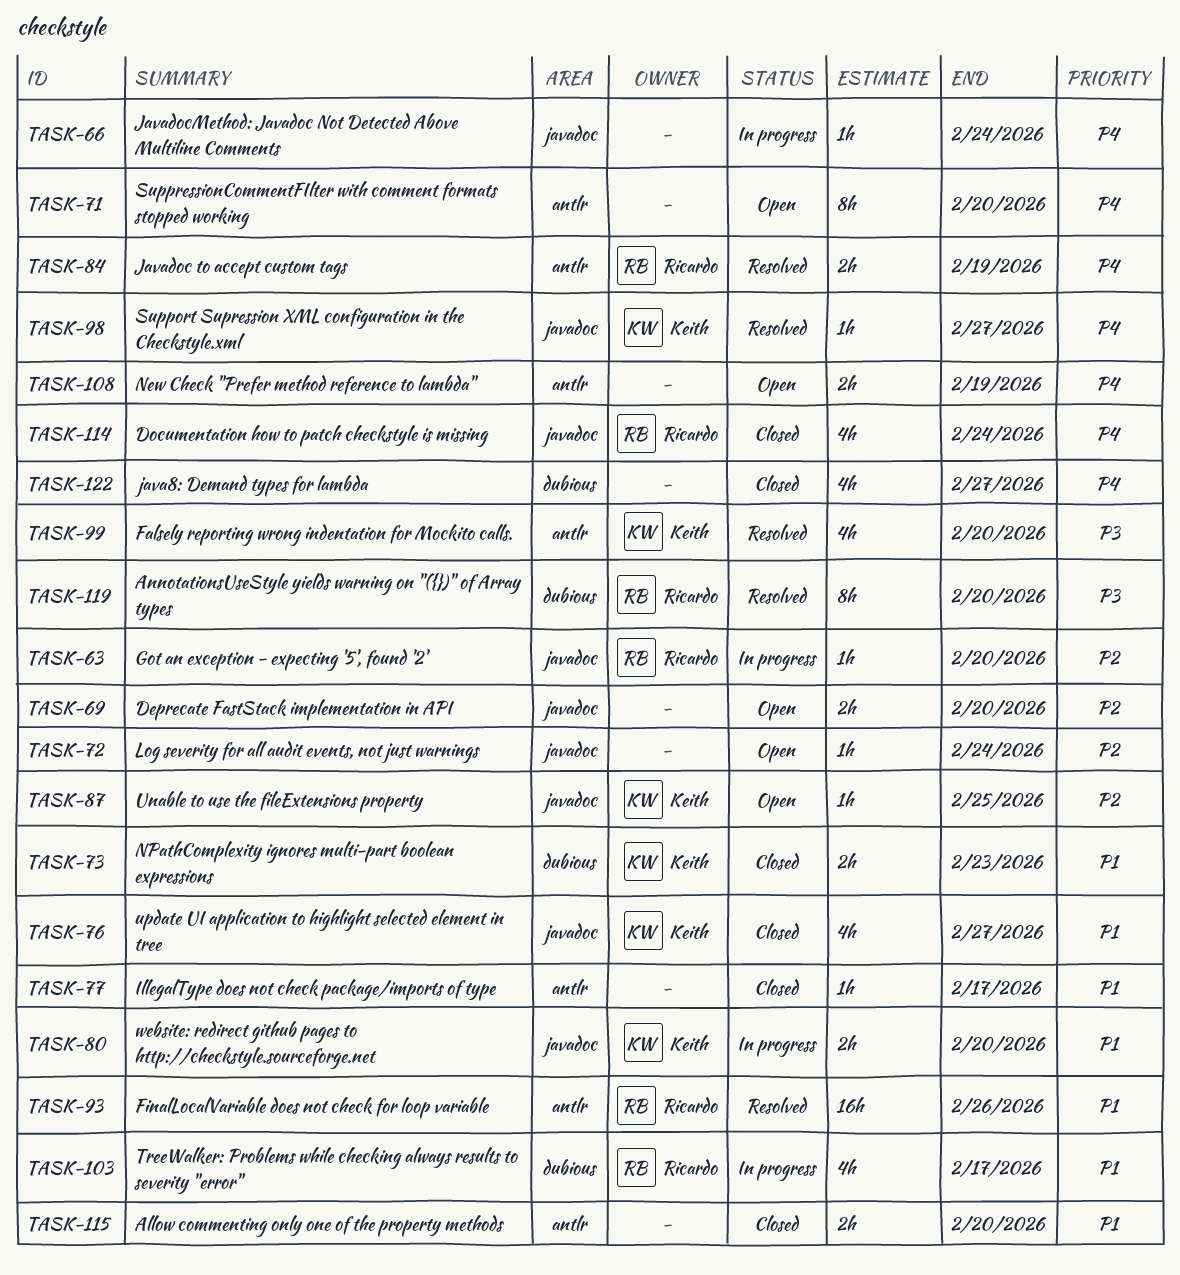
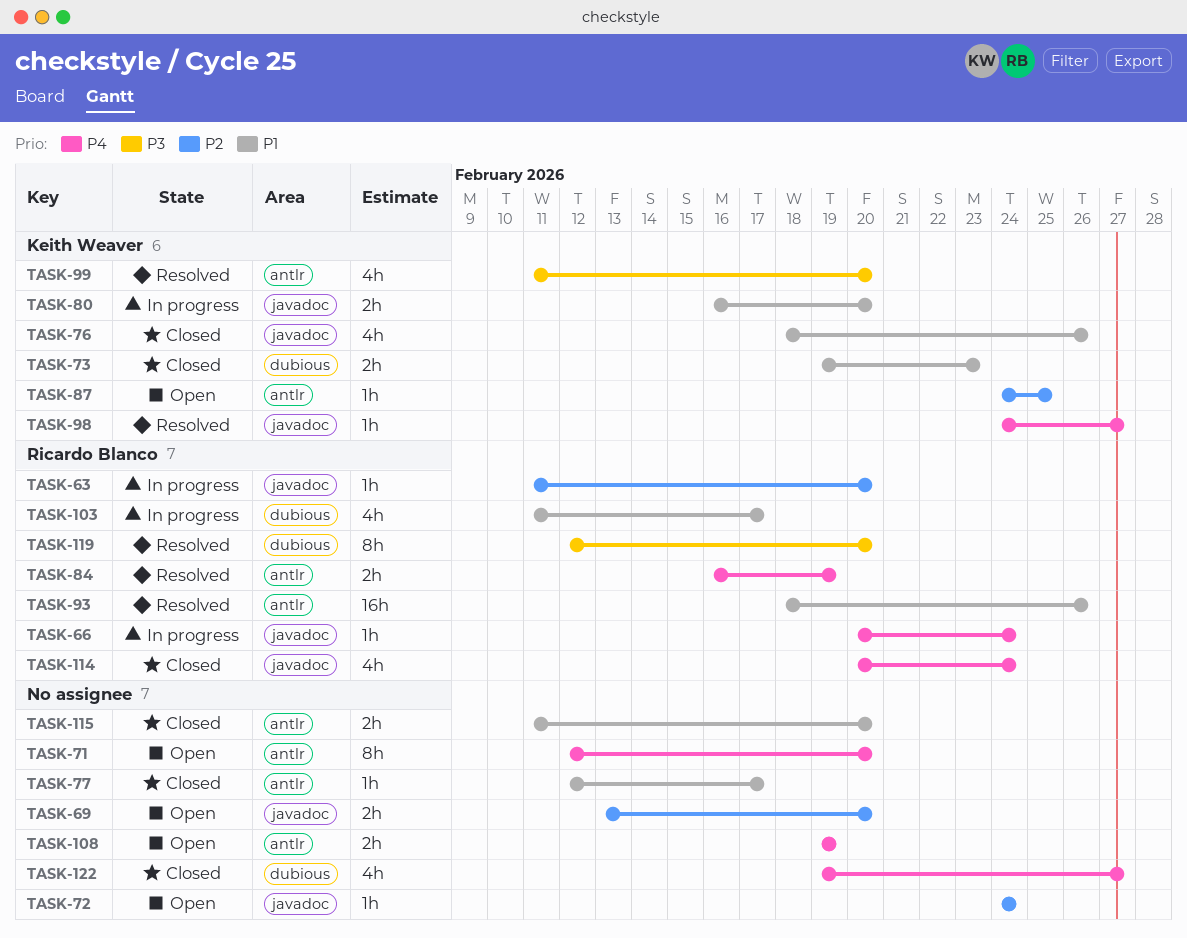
TASK-66, owner: none -> Ricardo Blanco
TASK-76, due: Feb 27 -> Feb 26
TASK-87, label: javadoc -> antlr

